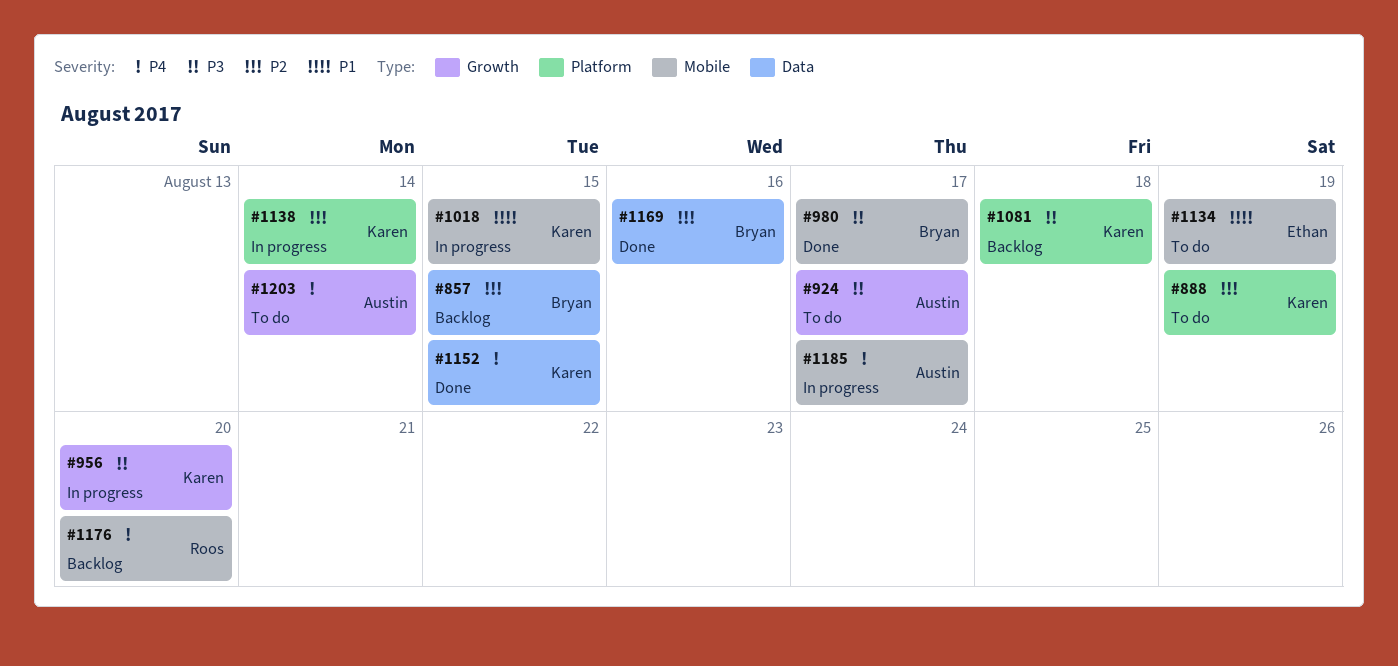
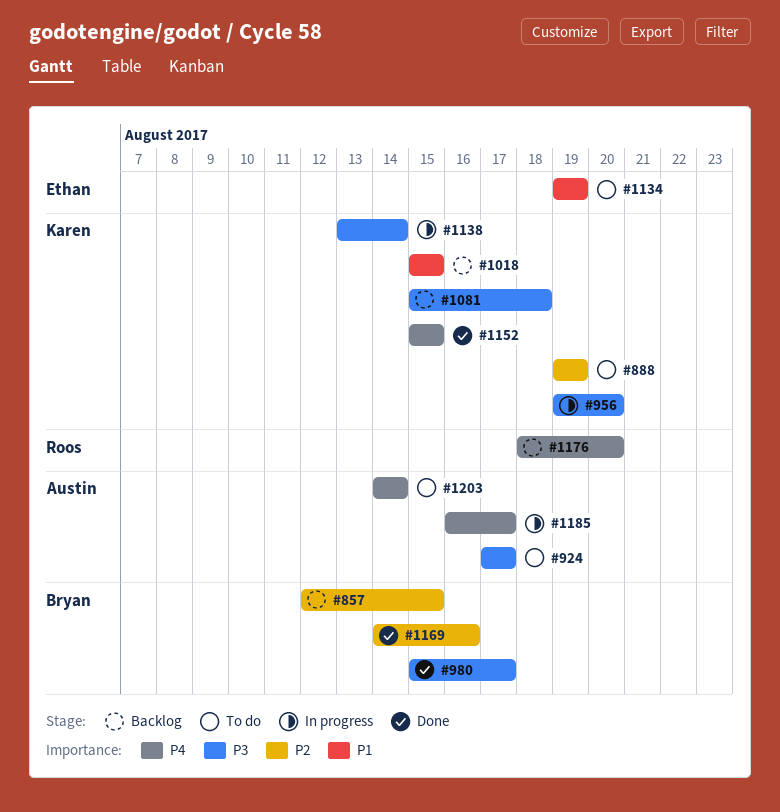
#1018, status: In progress -> Backlog
#1138, priority: P2 -> P3

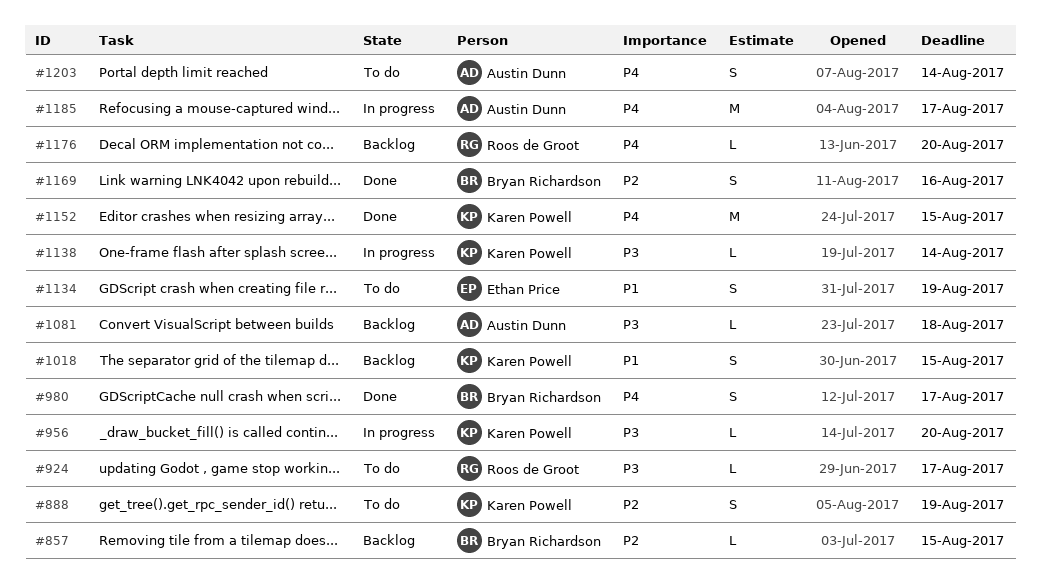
#924, owner: Austin Dunn -> Roos de Groot
#980, priority: P3 -> P4
#1081, owner: Karen Powell -> Austin Dunn

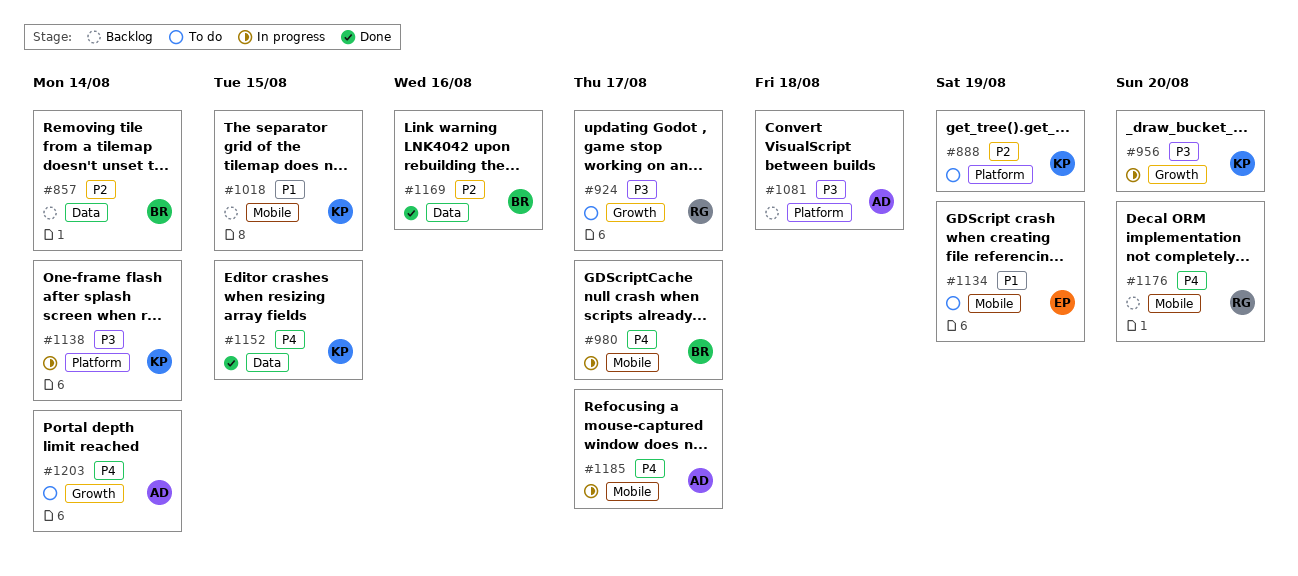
#857, due: Aug 15 -> Aug 14
#980, status: Done -> In progress

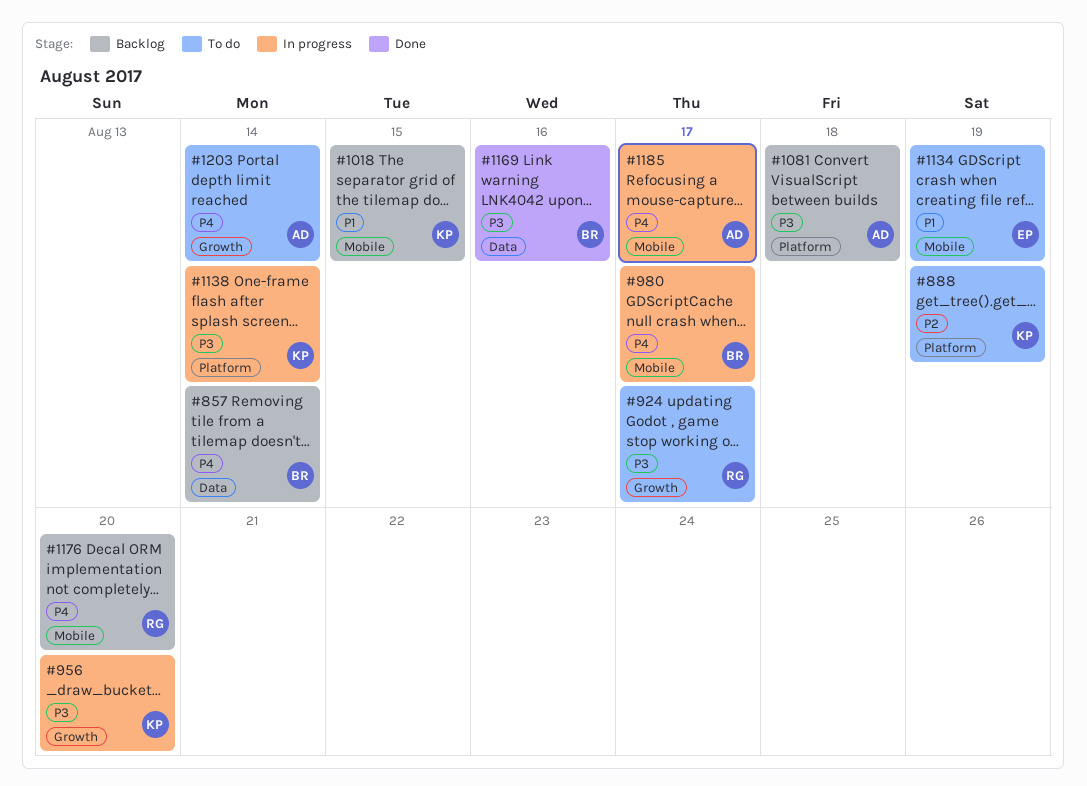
#857, priority: P2 -> P4
#1152: present -> none
#1169, priority: P2 -> P3

